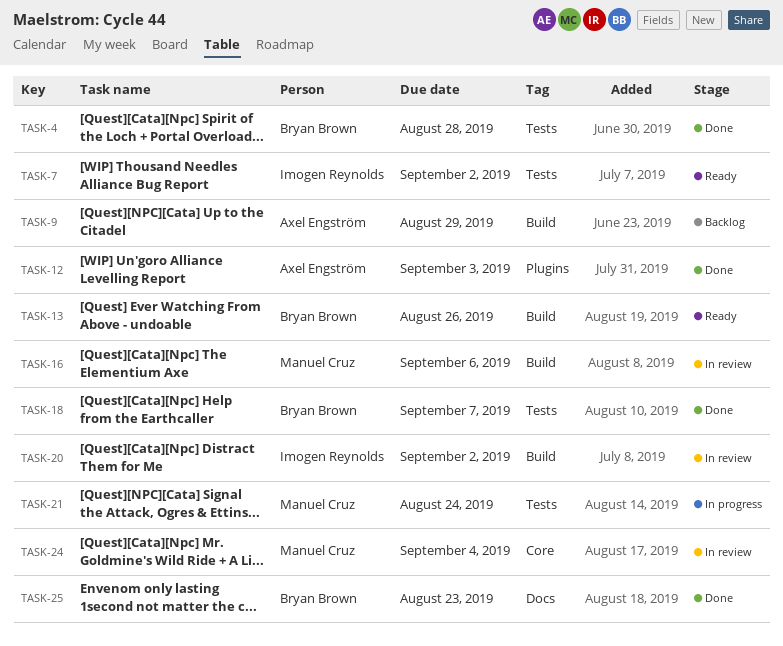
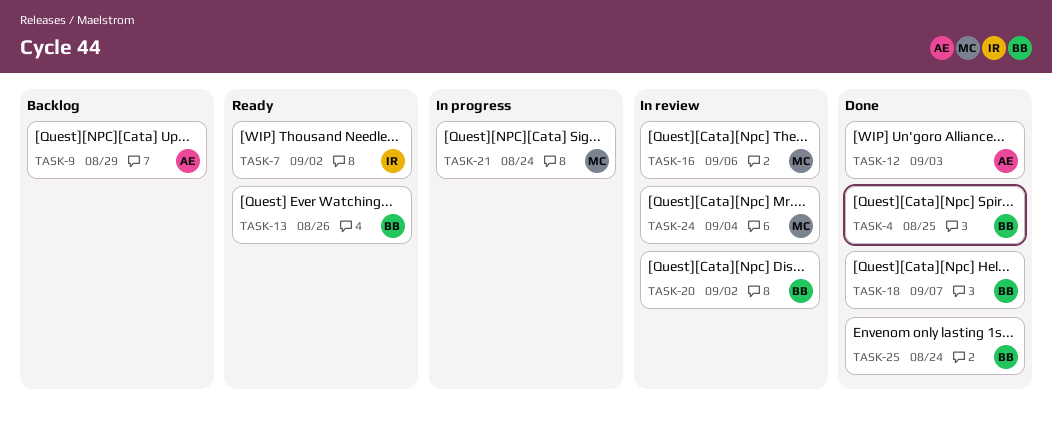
TASK-4, due: Aug 28 -> Aug 25
TASK-20, owner: Imogen Reynolds -> Bryan Brown
TASK-25, due: Aug 23 -> Aug 24

